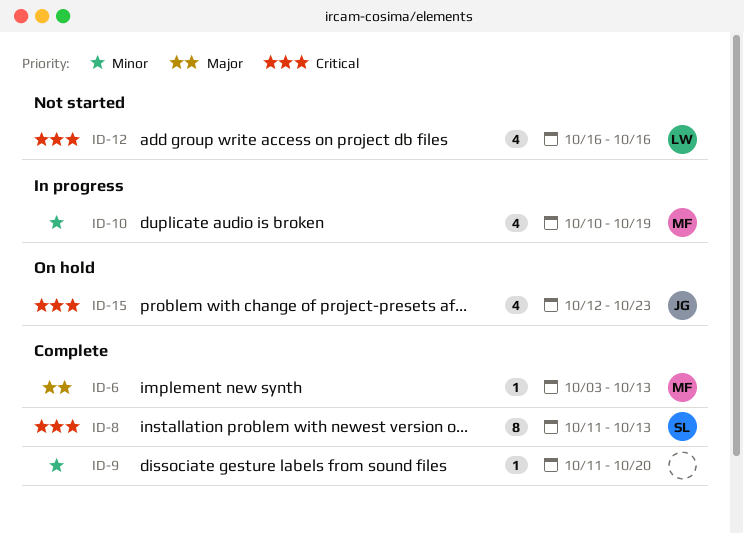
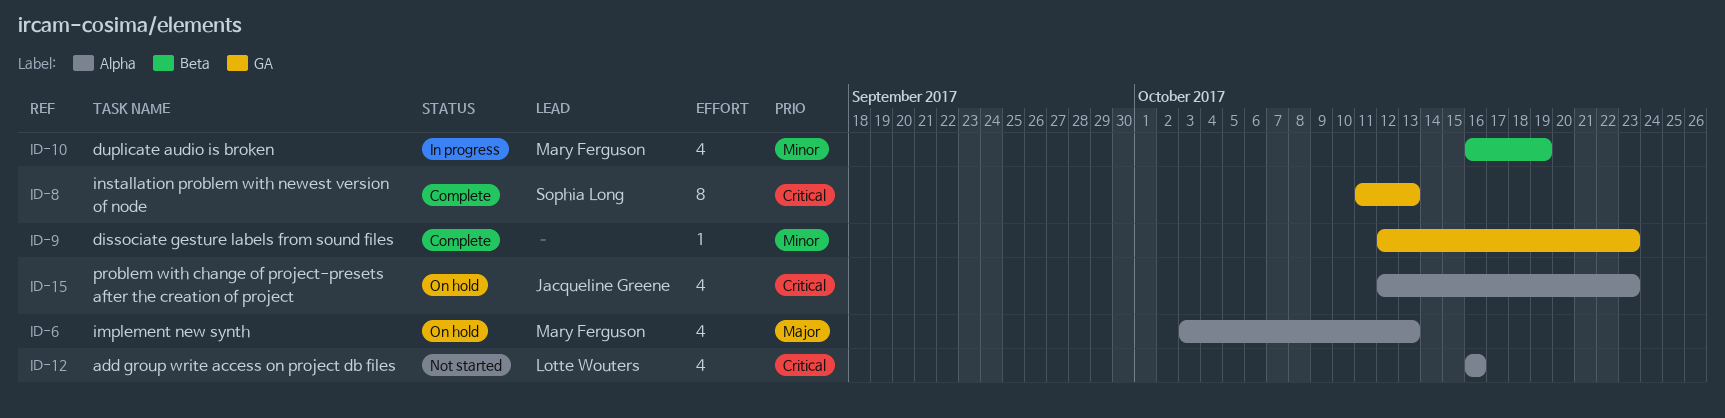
ID-6, status: Complete -> On hold
ID-6, estimate: 1 -> 4
ID-9, start: Oct 11 -> Oct 12
ID-9, due: Oct 20 -> Oct 23
ID-10, start: Oct 10 -> Oct 16

